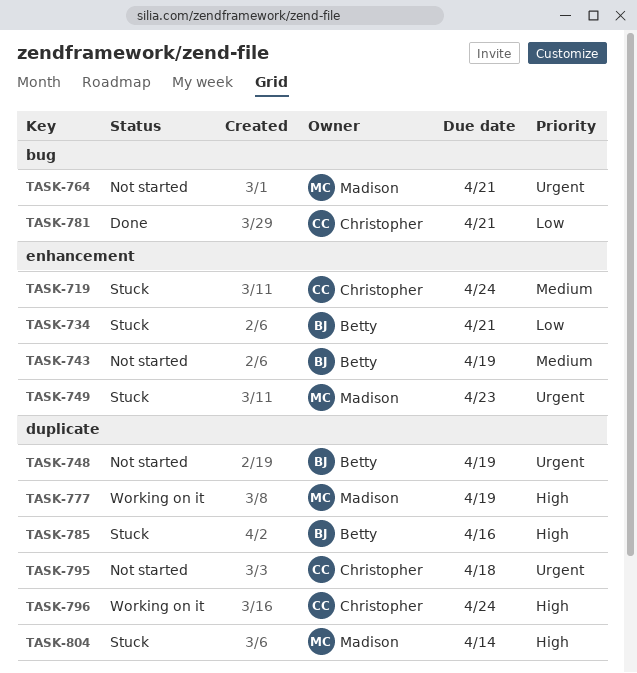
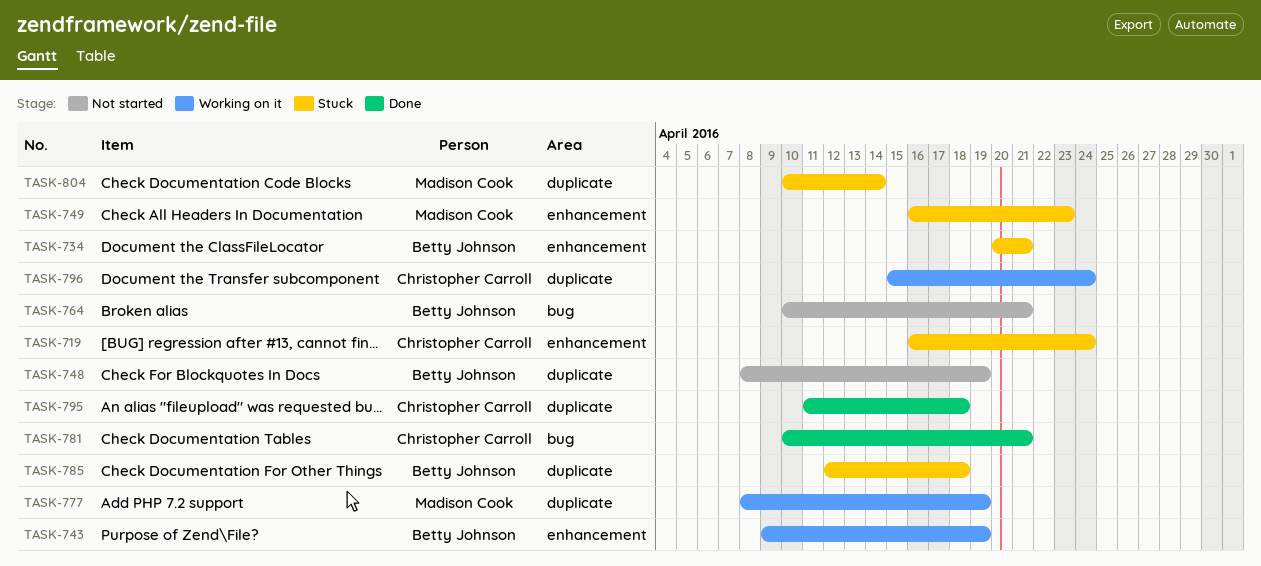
TASK-743, status: Not started -> Working on it
TASK-764, owner: Madison Cook -> Betty Johnson
TASK-785, due: Apr 16 -> Apr 18
TASK-795, status: Not started -> Done

